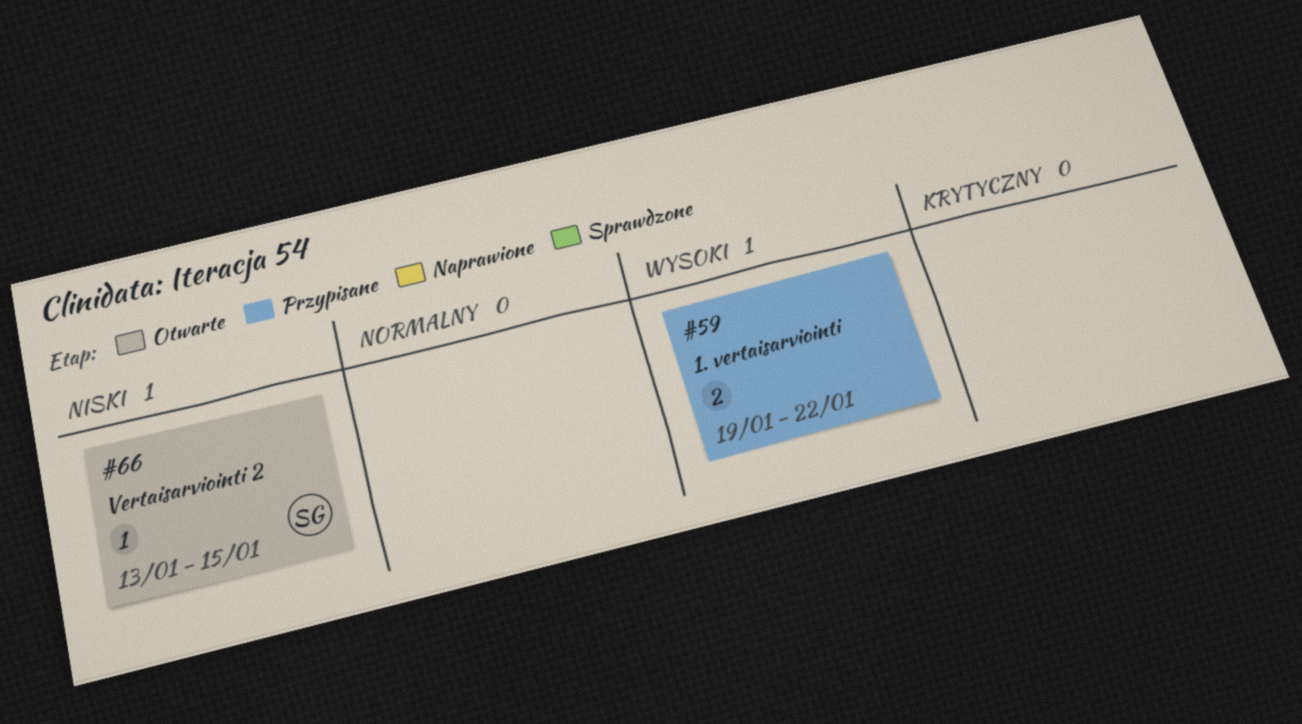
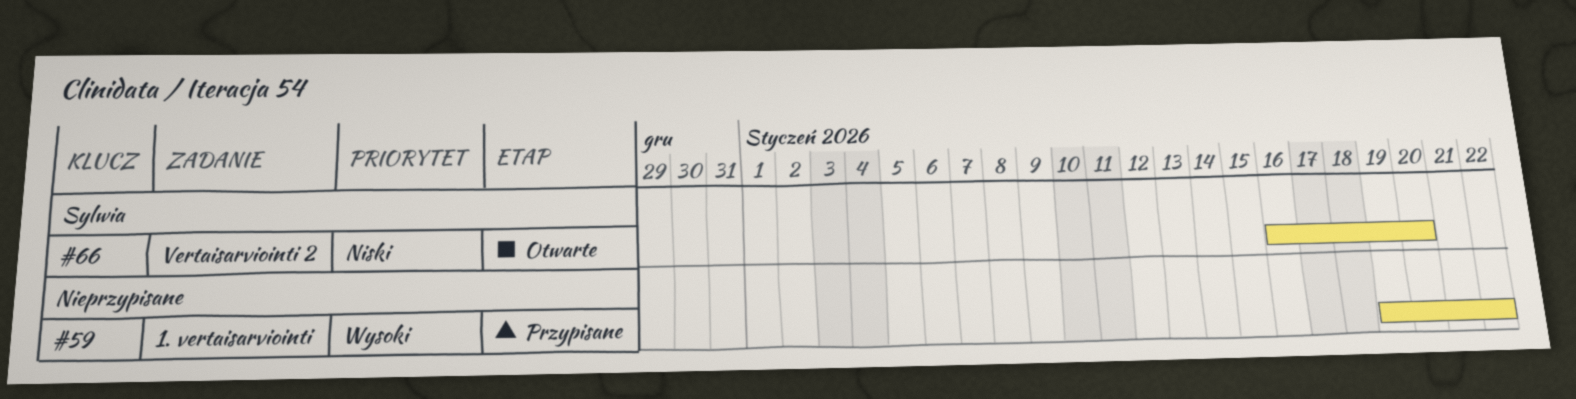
#66, start: Jan 13 -> Jan 16
#66, due: Jan 15 -> Jan 20

